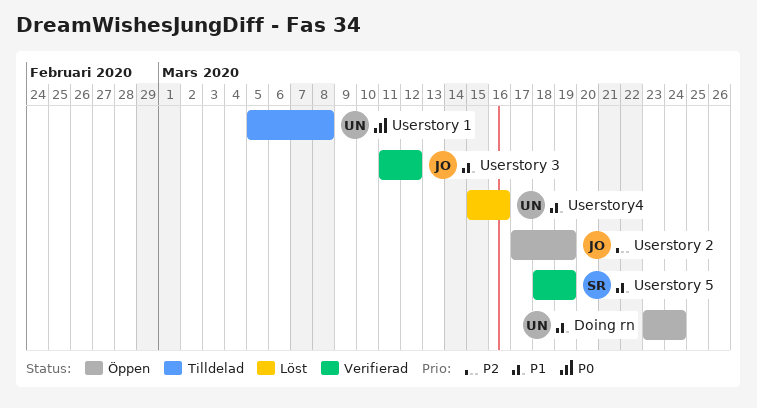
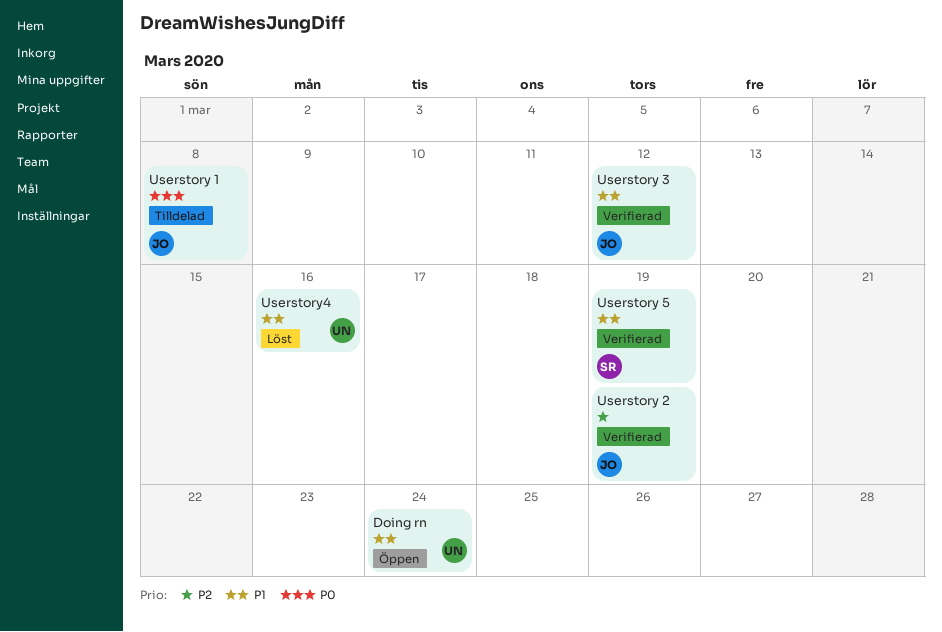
Userstory 1, owner: UN -> JO
Userstory 2, status: Öppen -> Verifierad

